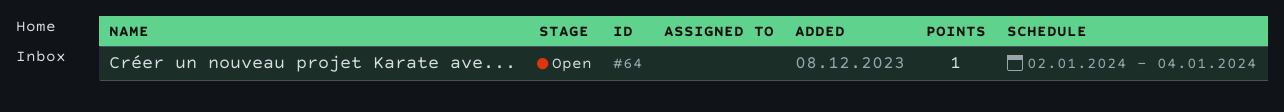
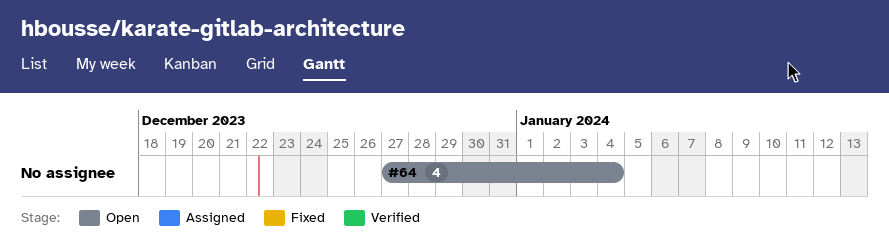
#64, estimate: 1 -> 4
#64, start: Jan 2 -> Dec 27

